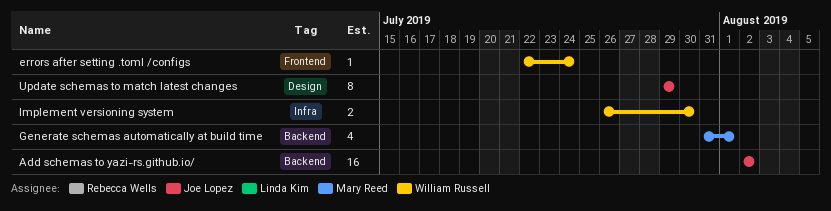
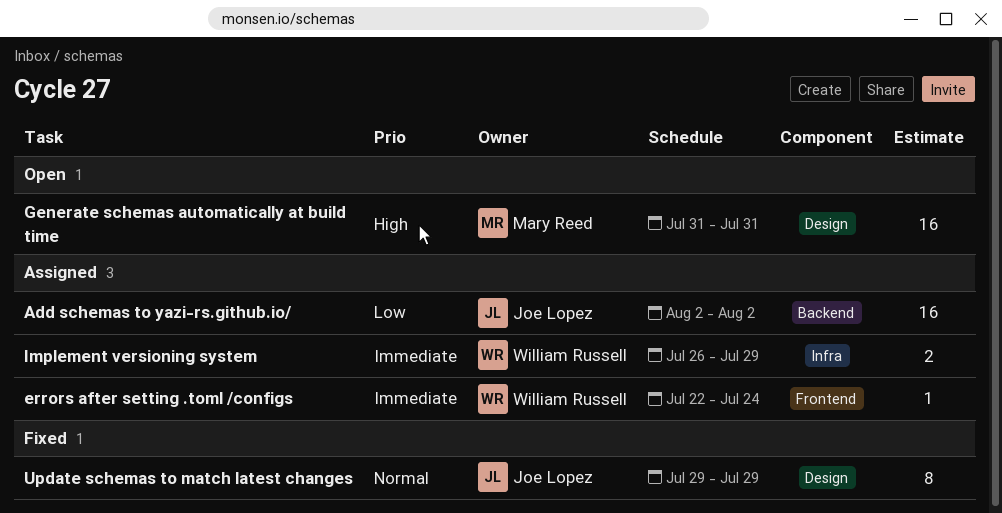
Generate schemas automatically at build time, label: Backend -> Design
Generate schemas automatically at build time, estimate: 4 -> 16
Generate schemas automatically at build time, due: Aug 1 -> Jul 31
Implement versioning system, due: Jul 30 -> Jul 29

